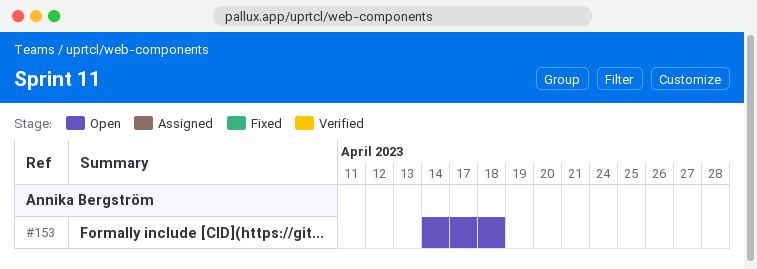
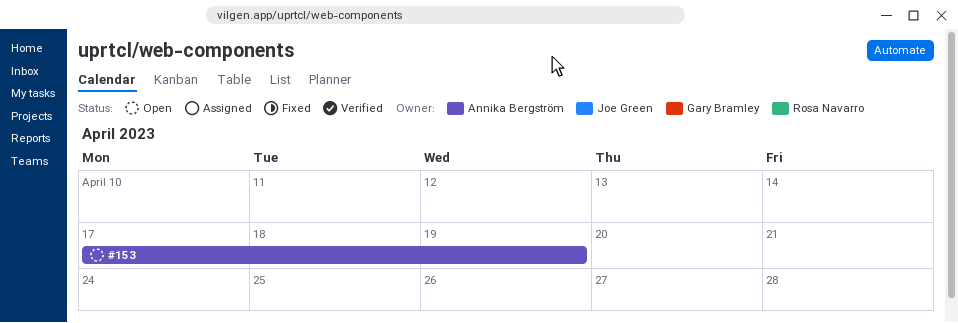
#153, start: Apr 14 -> Apr 17
#153, due: Apr 18 -> Apr 19

